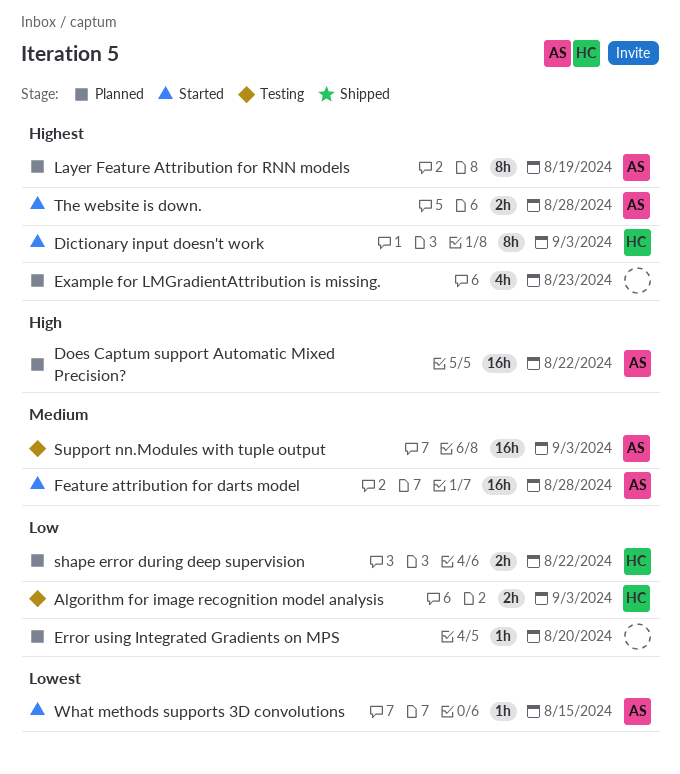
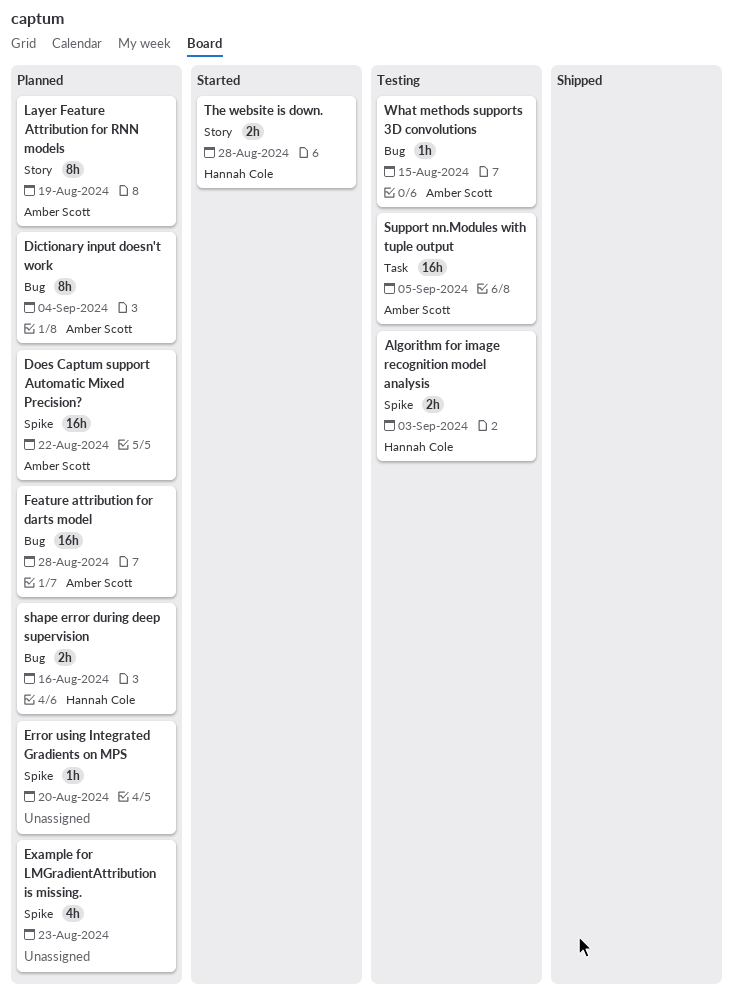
Dictionary input doesn't work, status: Started -> Planned
Dictionary input doesn't work, owner: Hannah Cole -> Amber Scott
Dictionary input doesn't work, due: Sep 3 -> Sep 4
Feature attribution for darts model, status: Started -> Planned
shape error during deep supervision, due: Aug 22 -> Aug 16
Support nn.Modules with tuple output, due: Sep 3 -> Sep 5
The website is down., owner: Amber Scott -> Hannah Cole
What methods supports 3D convolutions, status: Started -> Testing

